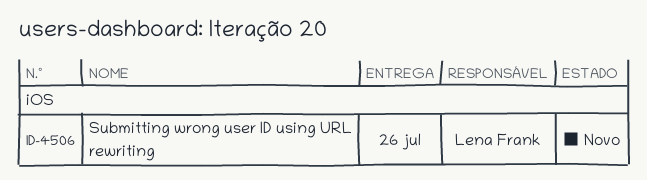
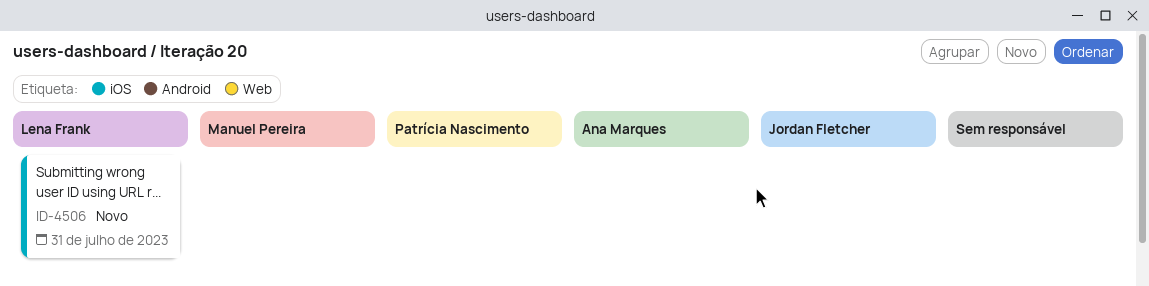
ID-4506, due: Jul 26 -> Jul 31

